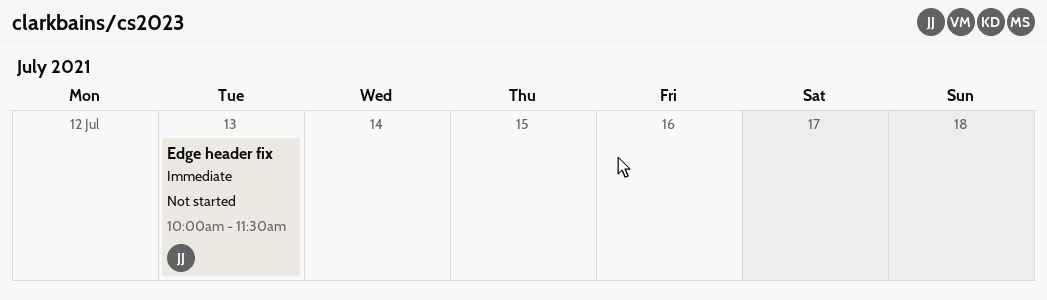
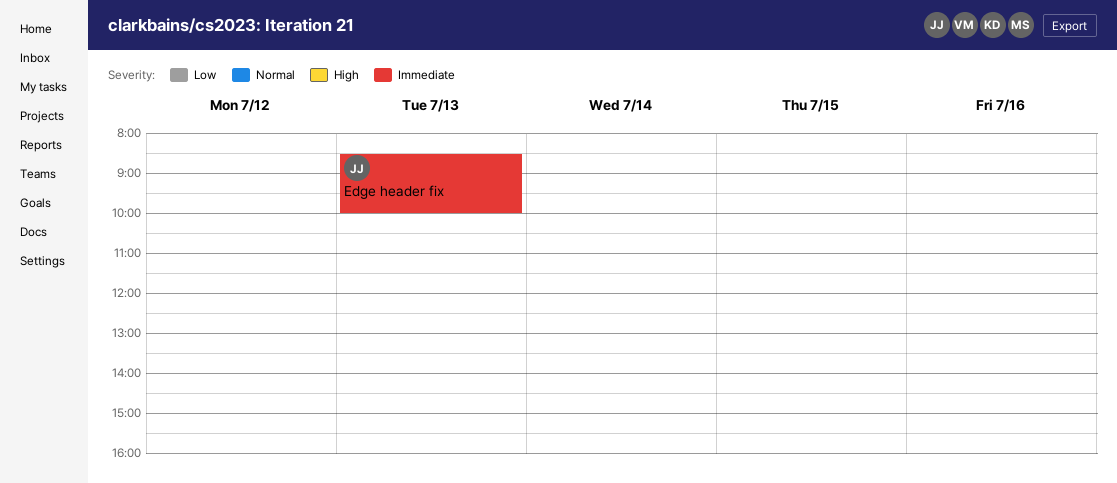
Edge header fix, begins: 10:00 -> 08:30
Edge header fix, ends: 11:30 -> 10:00

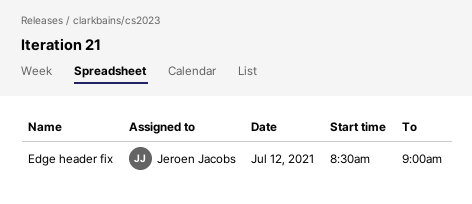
Edge header fix, day: Jul 13 -> Jul 12
Edge header fix, ends: 10:00 -> 09:00

